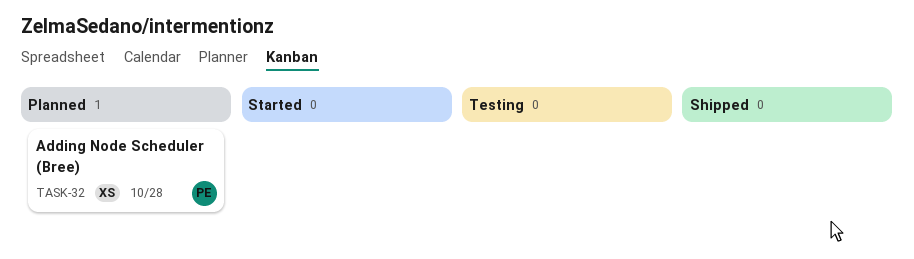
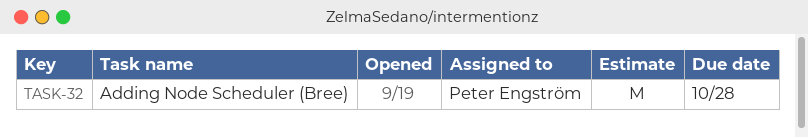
TASK-32, estimate: XS -> M

